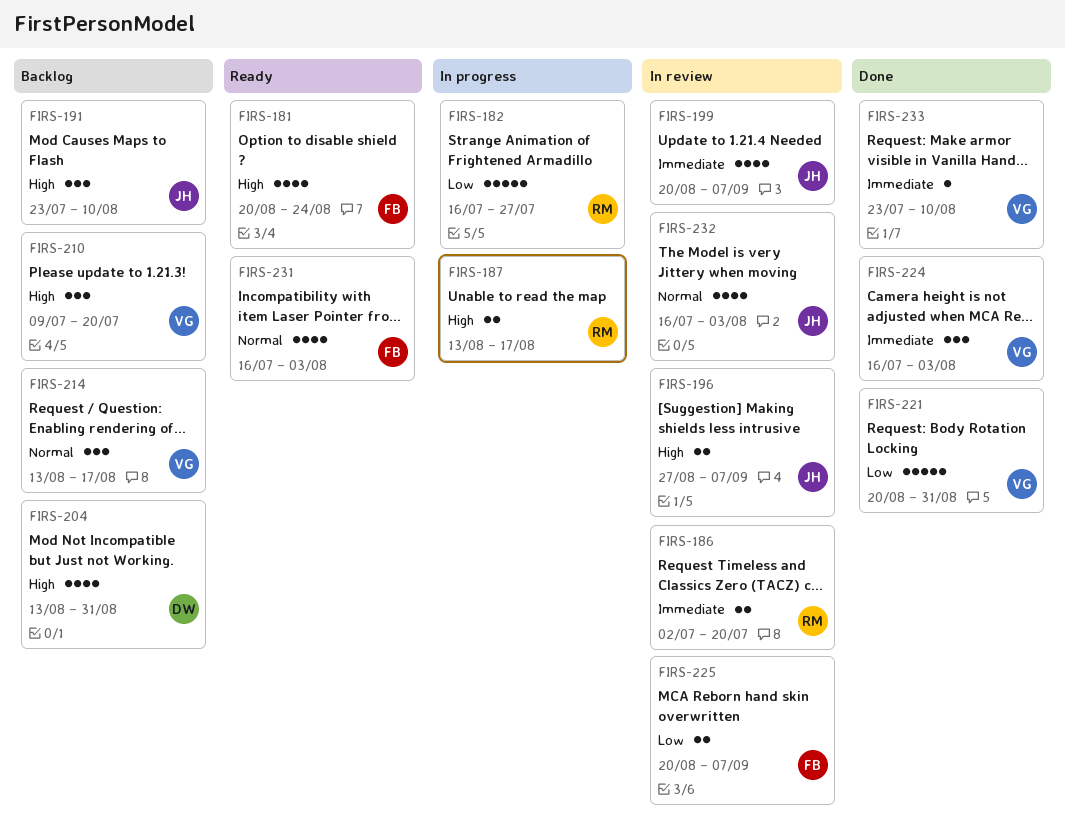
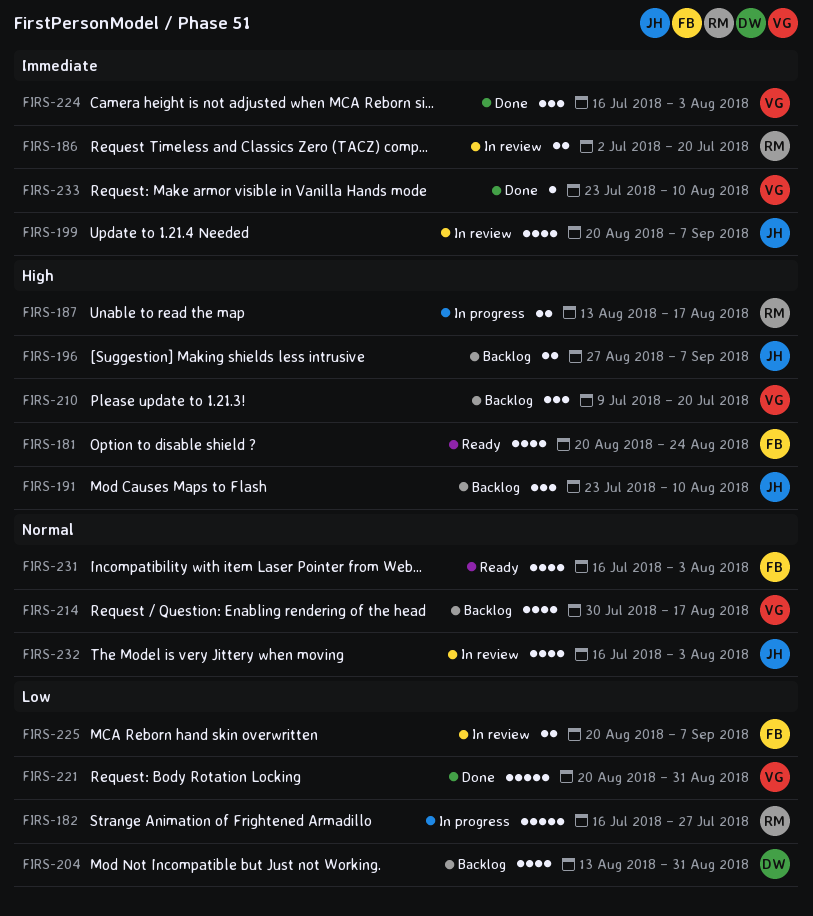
FIRS-196, status: In review -> Backlog
FIRS-204, priority: High -> Low
FIRS-214, estimate: 3 -> 4
FIRS-214, start: Aug 13 -> Jul 30

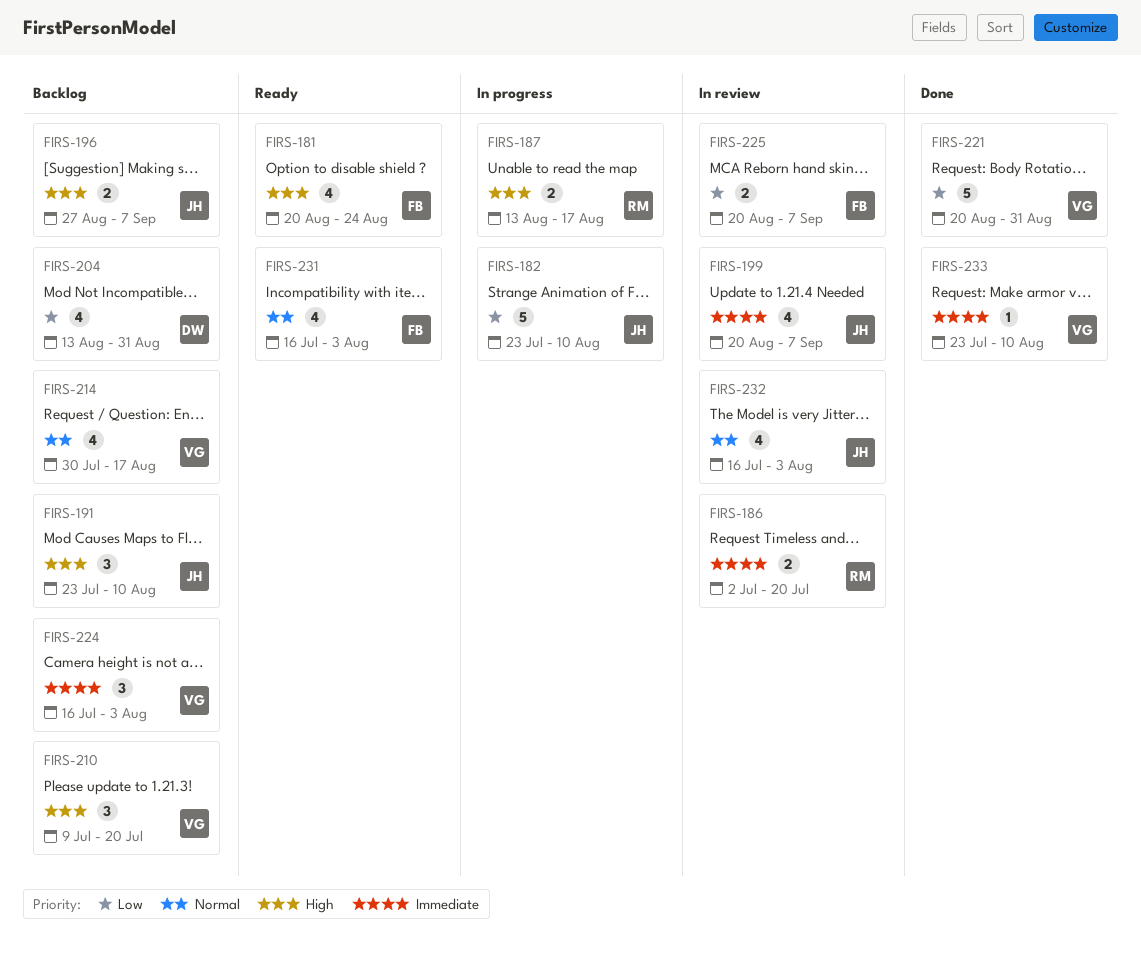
FIRS-182, owner: RM -> JH
FIRS-182, start: Jul 16 -> Jul 23
FIRS-182, due: Jul 27 -> Aug 10
FIRS-224, status: Done -> Backlog

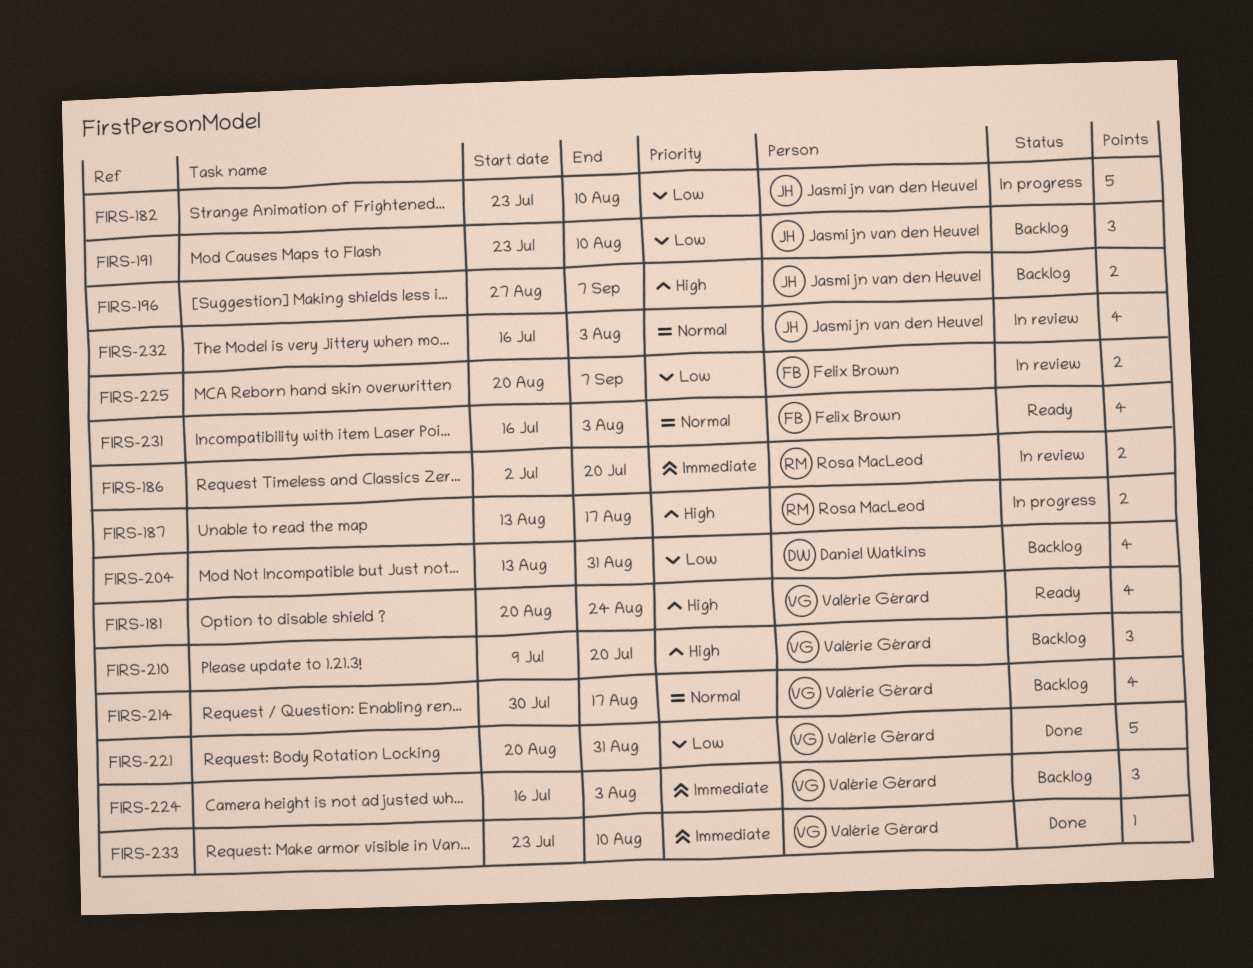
FIRS-181, owner: Felix Brown -> Valérie Gérard
FIRS-191, priority: High -> Low
FIRS-199: present -> none

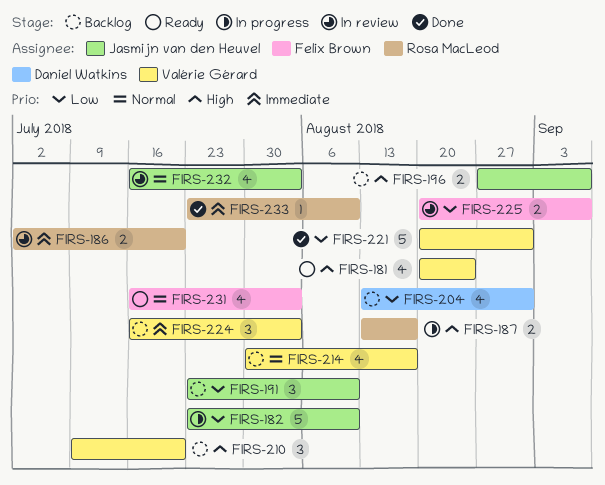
FIRS-233, owner: Valérie Gérard -> Rosa MacLeod

